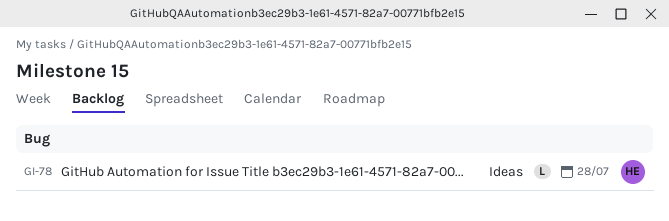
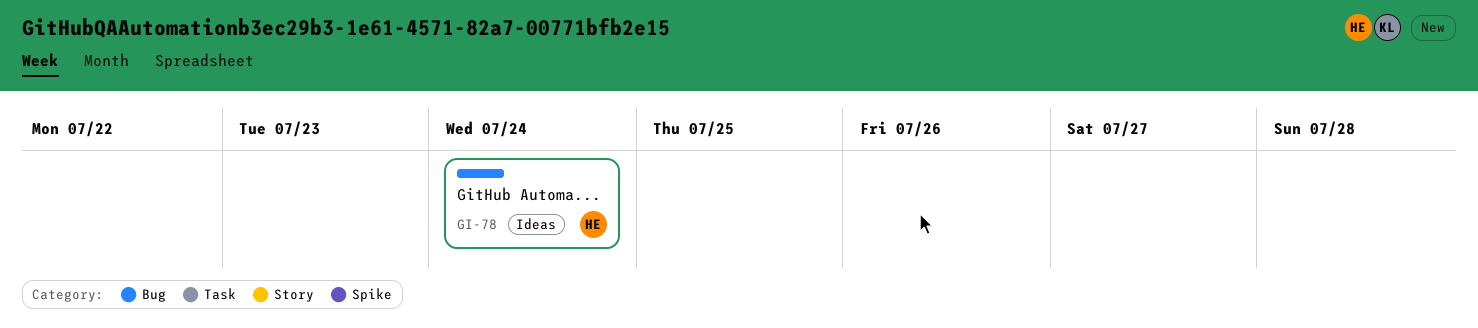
GI-78, due: Jul 28 -> Jul 24

